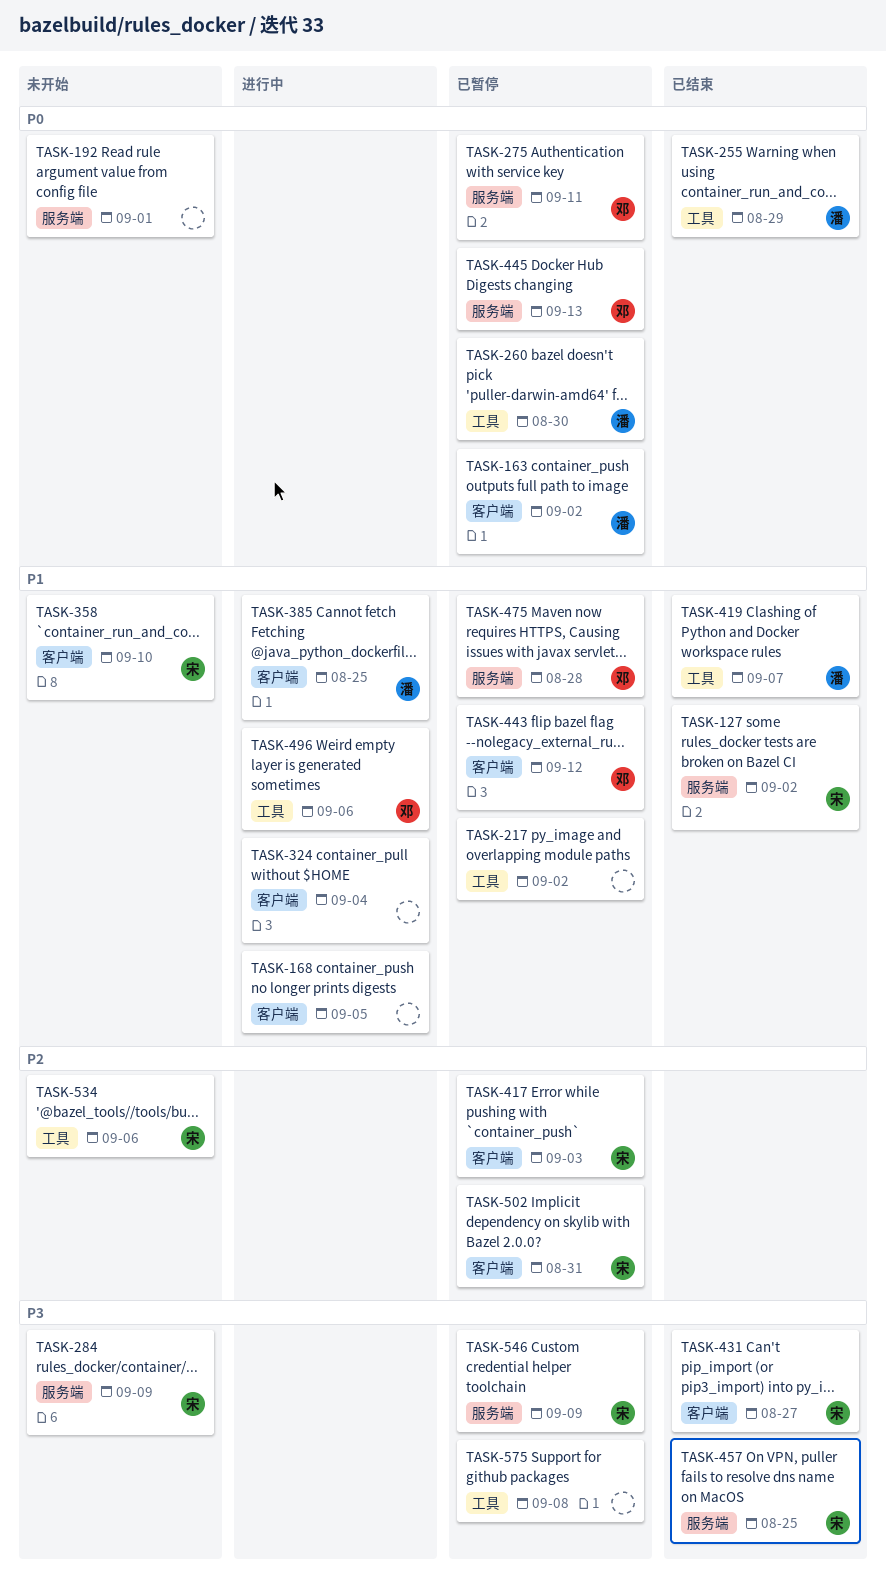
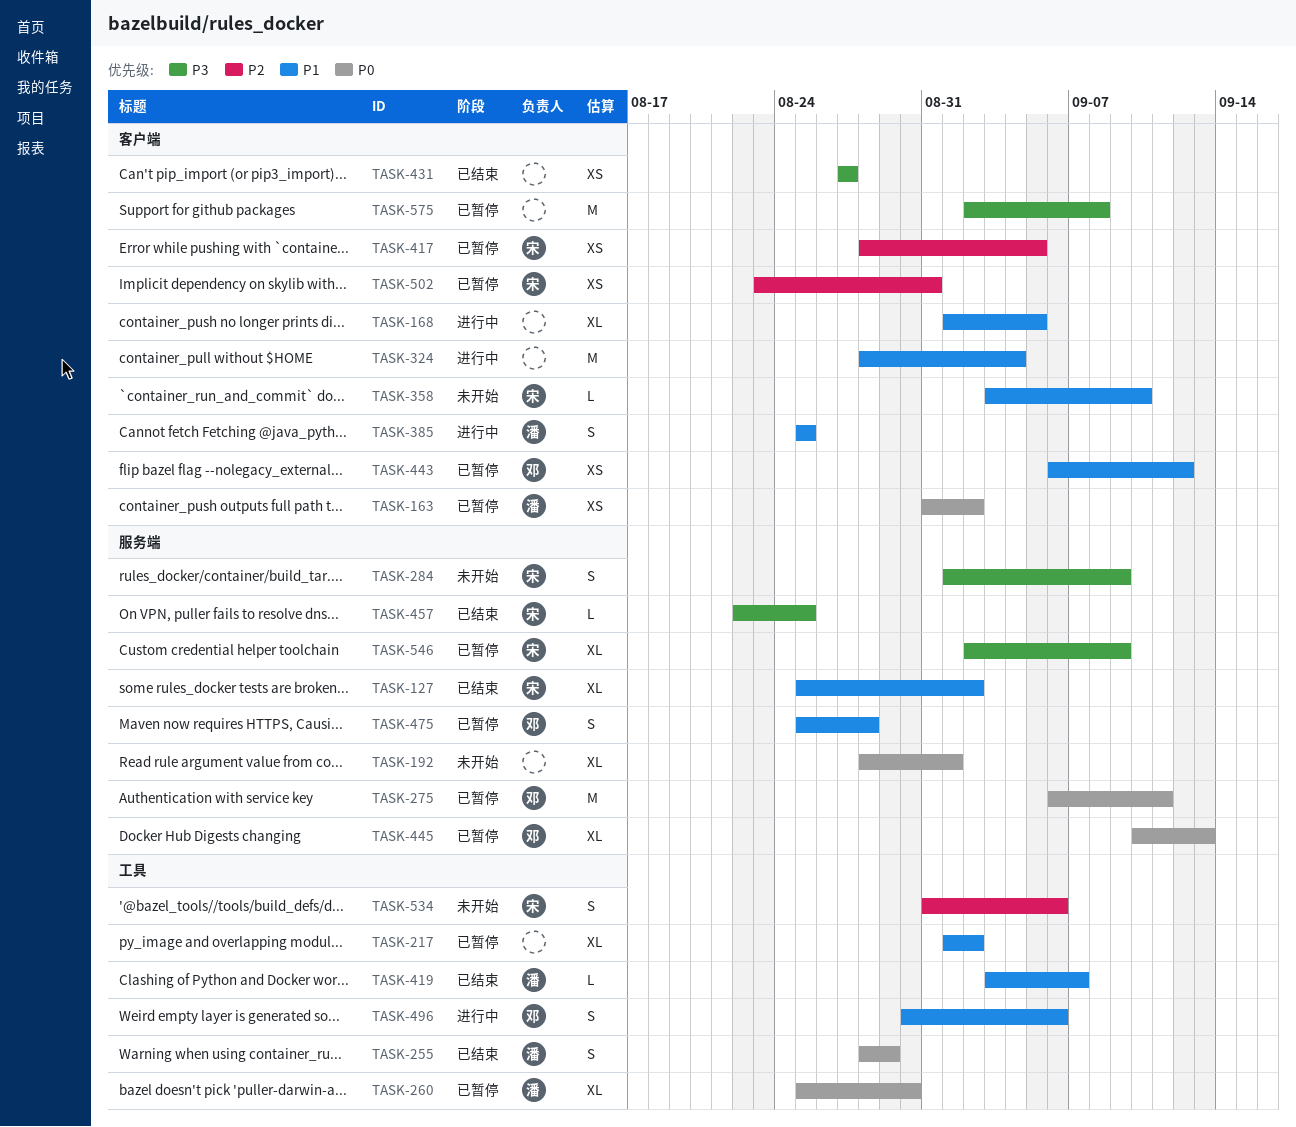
TASK-417, due: Sep 3 -> Sep 5
TASK-431, owner: 宋 -> none
TASK-575, label: 工具 -> 客户端

